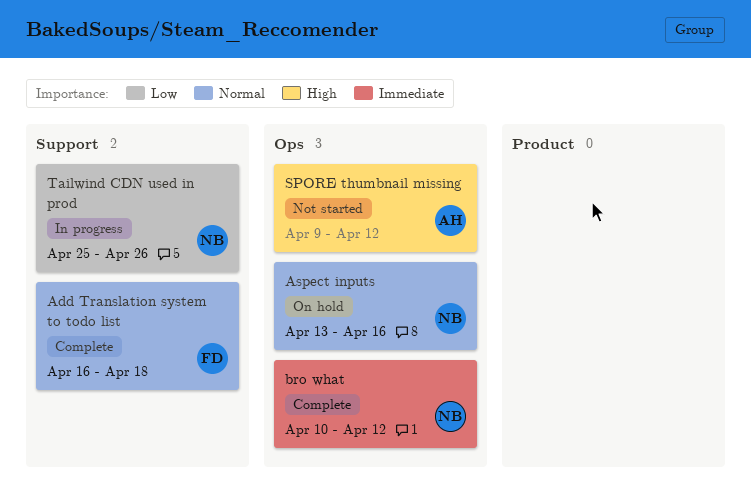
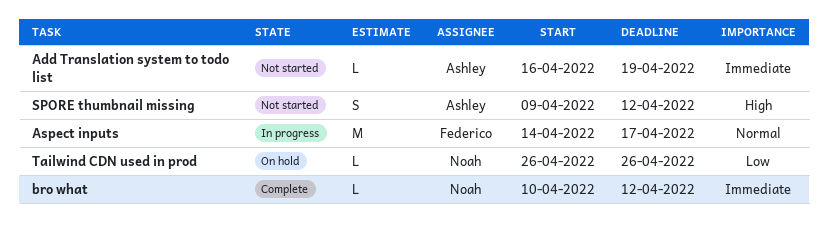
Add Translation system to todo list, status: Complete -> Not started
Add Translation system to todo list, owner: Federico -> Ashley
Add Translation system to todo list, priority: Normal -> Immediate
Add Translation system to todo list, due: Apr 18 -> Apr 19
Aspect inputs, status: On hold -> In progress
Aspect inputs, owner: Noah -> Federico
Aspect inputs, start: Apr 13 -> Apr 14
Aspect inputs, due: Apr 16 -> Apr 17
Tailwind CDN used in prod, status: In progress -> On hold
Tailwind CDN used in prod, start: Apr 25 -> Apr 26

